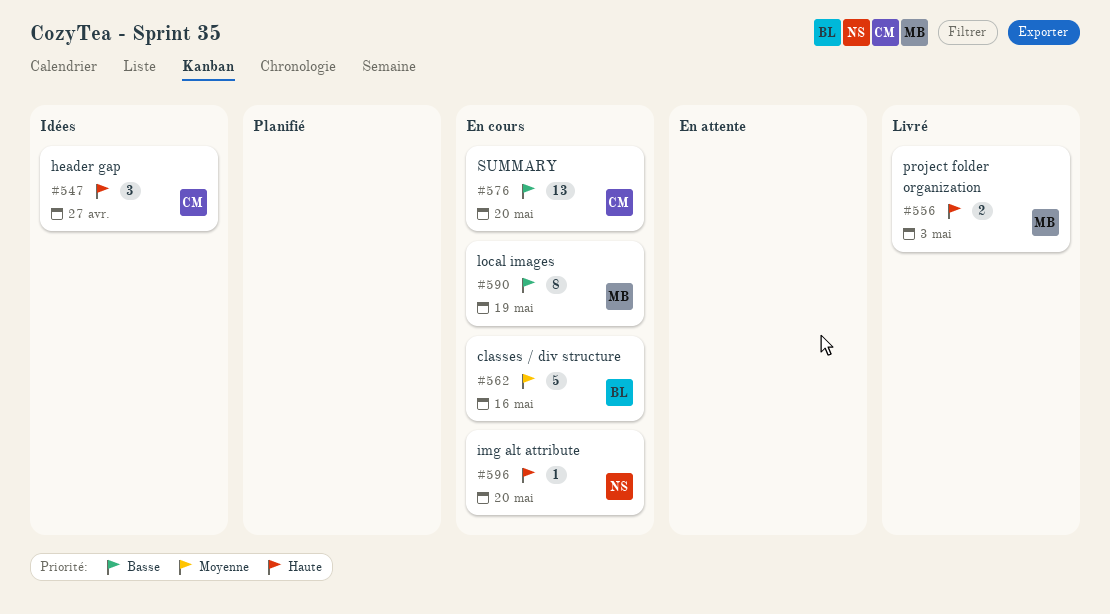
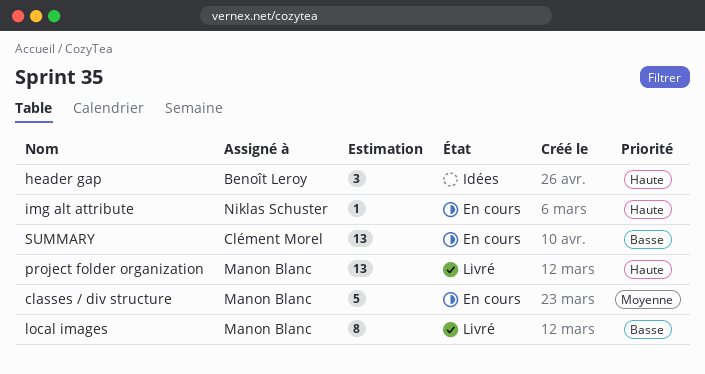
classes / div structure, owner: Benoît Leroy -> Manon Blanc
header gap, owner: Clément Morel -> Benoît Leroy
local images, status: En cours -> Livré
project folder organization, estimate: 2 -> 13

